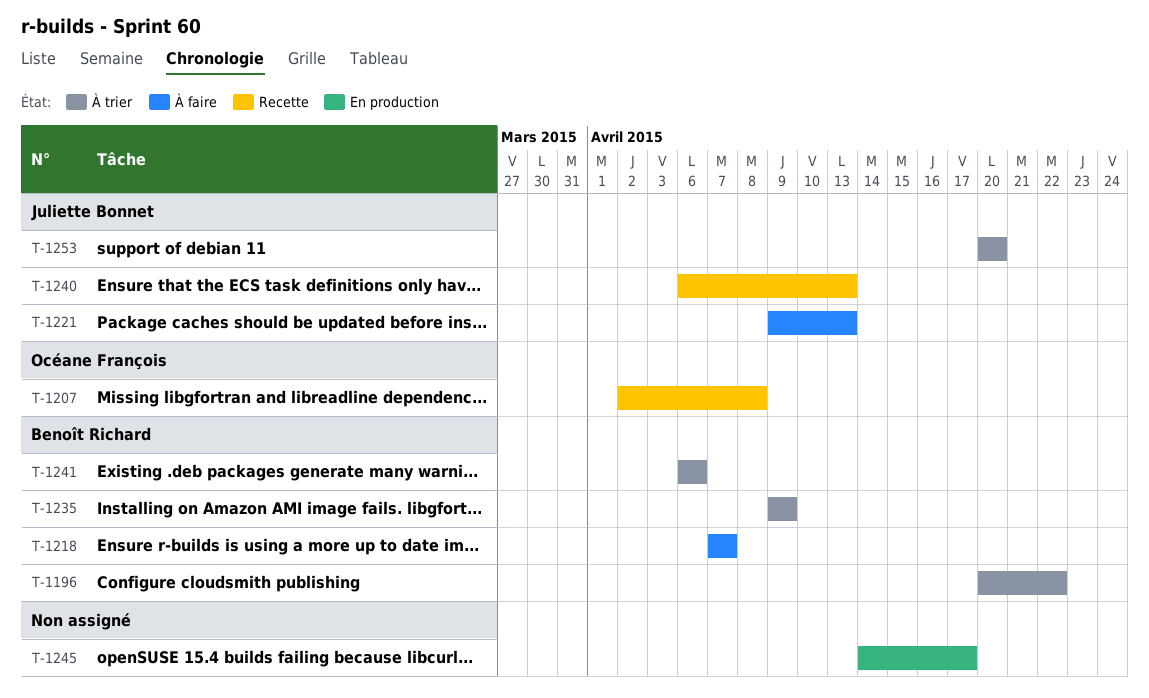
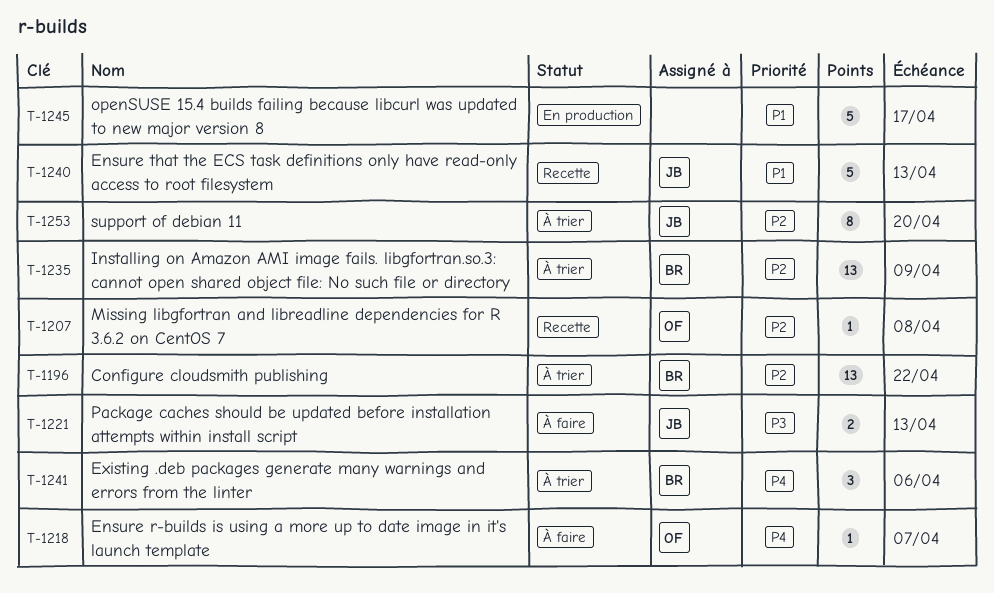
T-1218, owner: Benoît Richard -> Océane François

